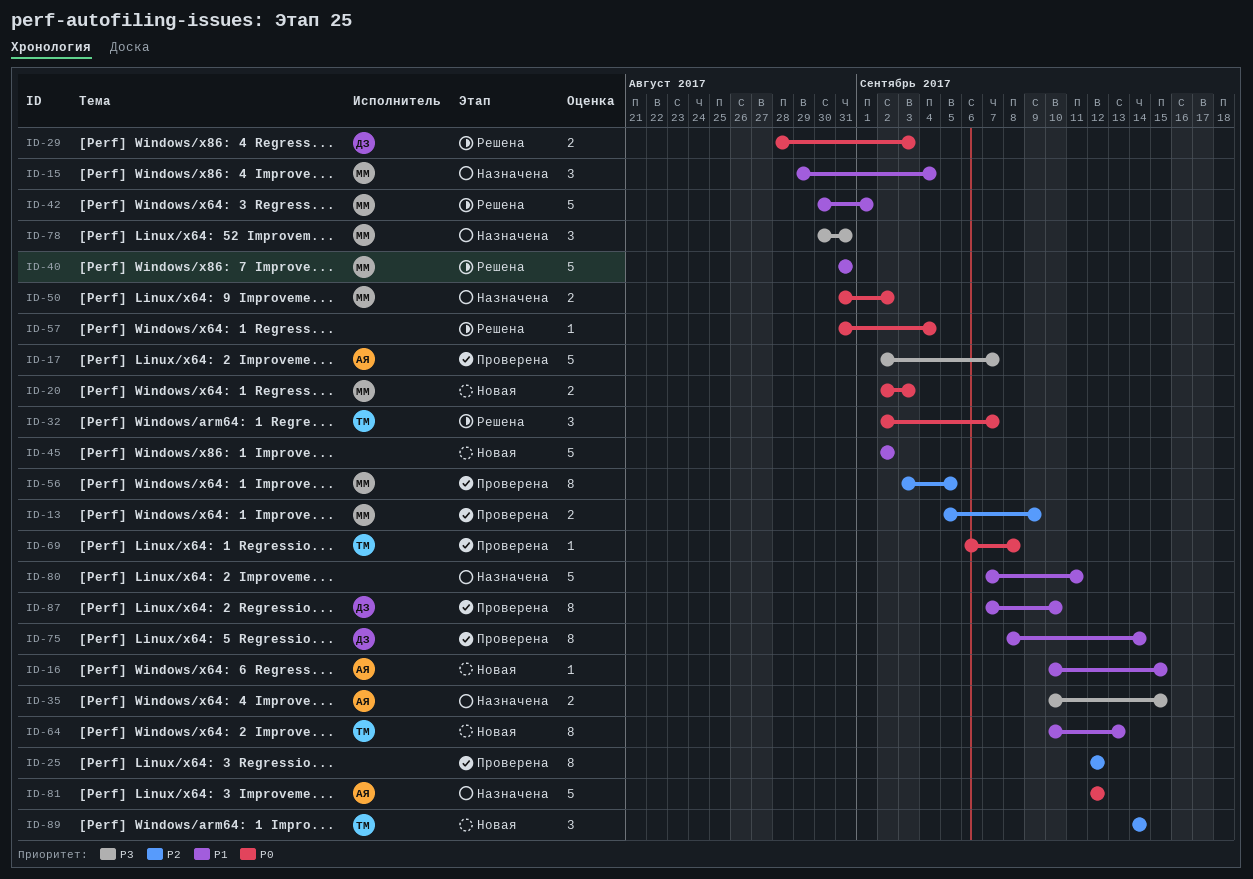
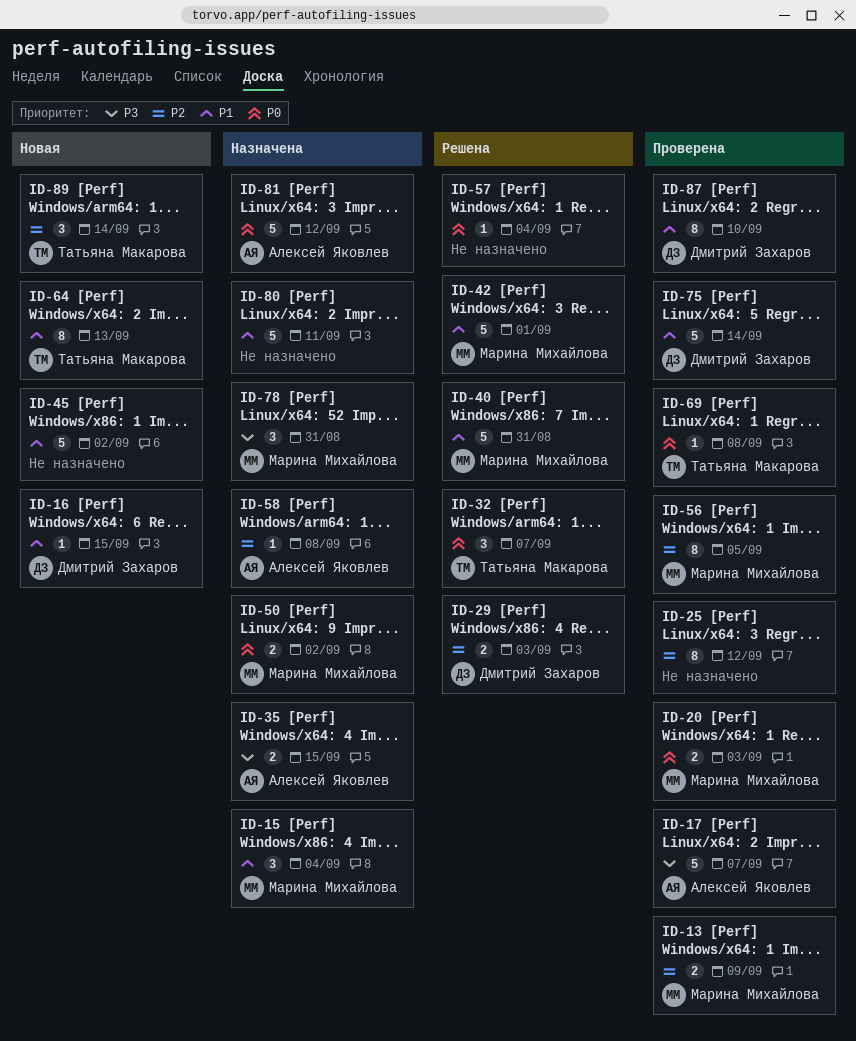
ID-16, owner: Алексей Яковлев -> Дмитрий Захаров
ID-20, status: Новая -> Проверена
ID-29, priority: P0 -> P2
ID-58: none -> present
ID-75, estimate: 8 -> 5

